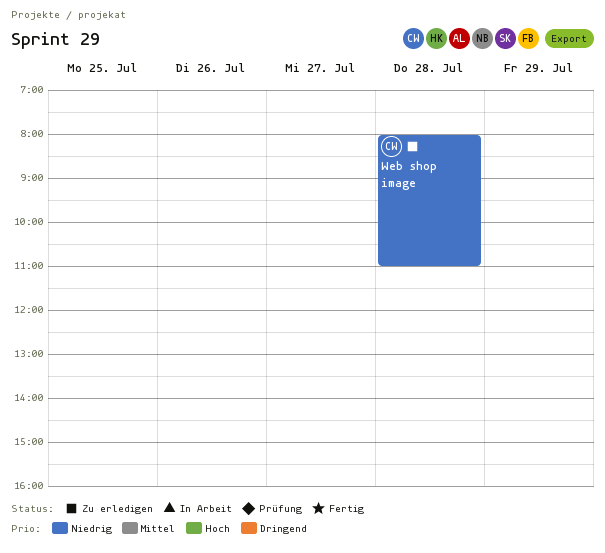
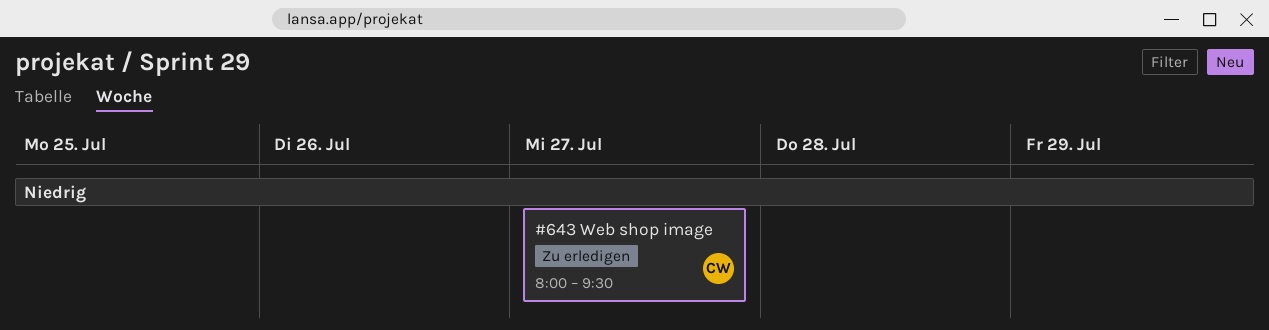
Web shop image, day: Jul 28 -> Jul 27
Web shop image, ends: 11:00 -> 09:30

